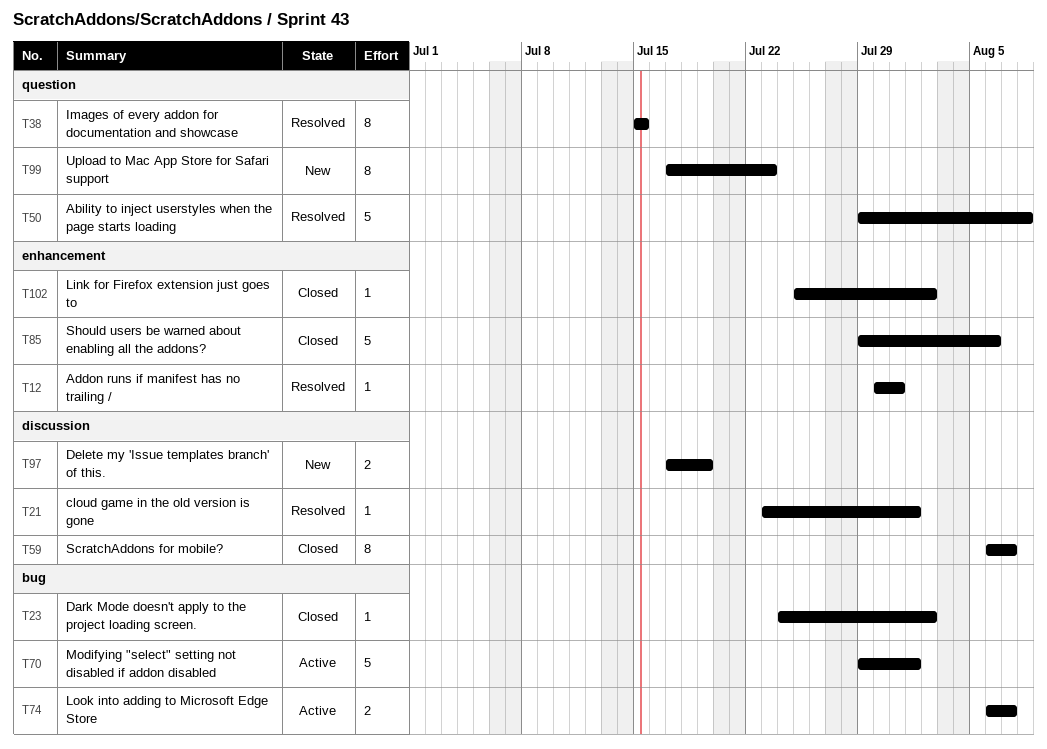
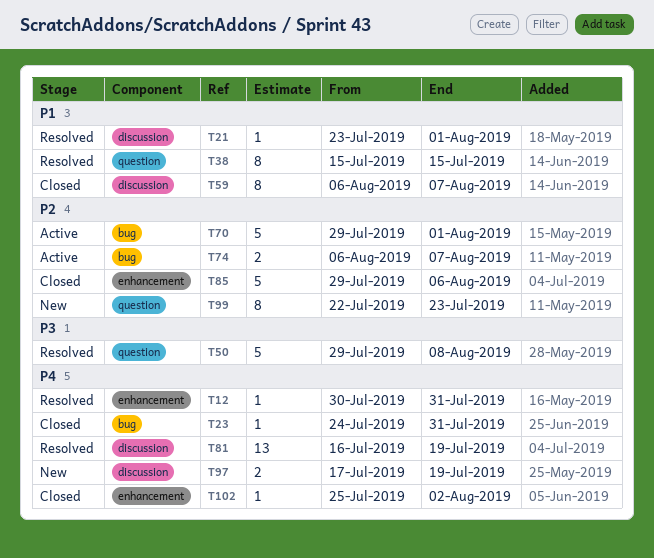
T23, due: Aug 2 -> Jul 31
T81: none -> present
T99, start: Jul 17 -> Jul 22

